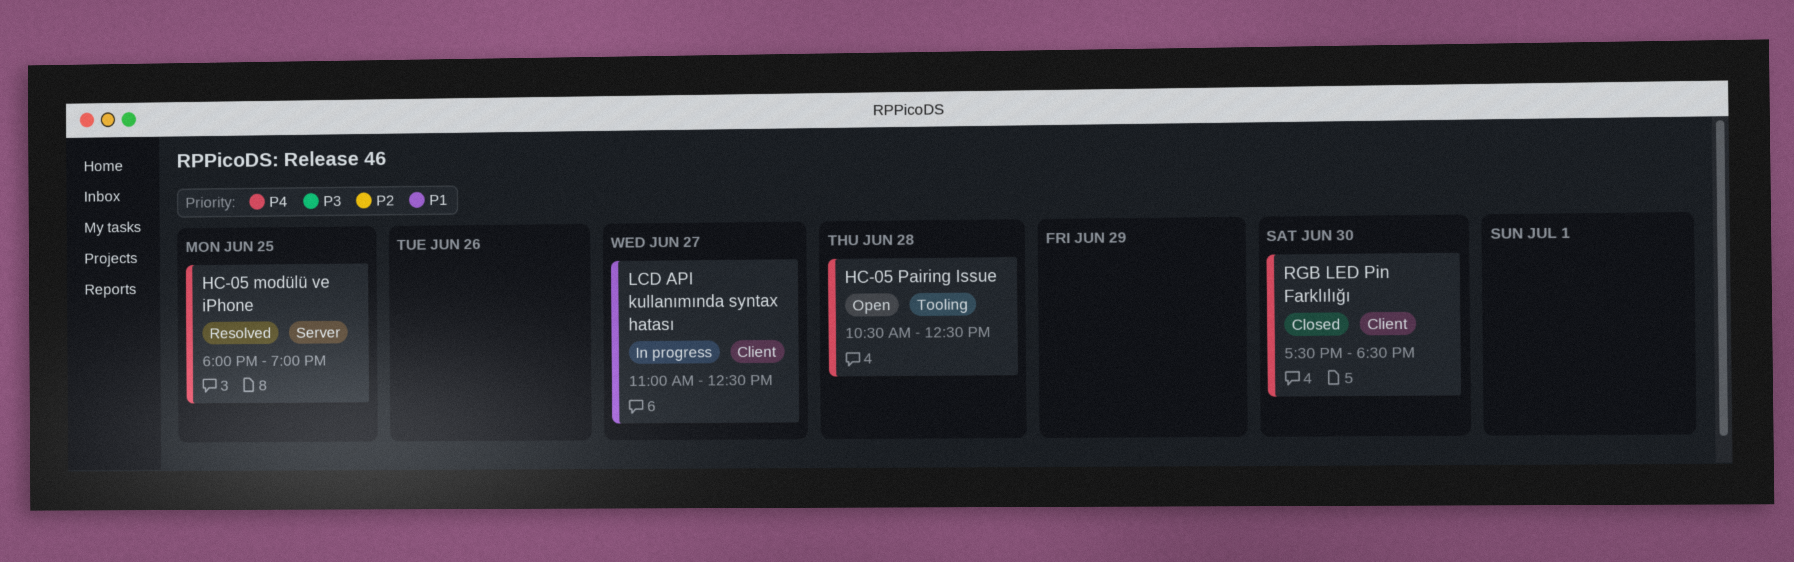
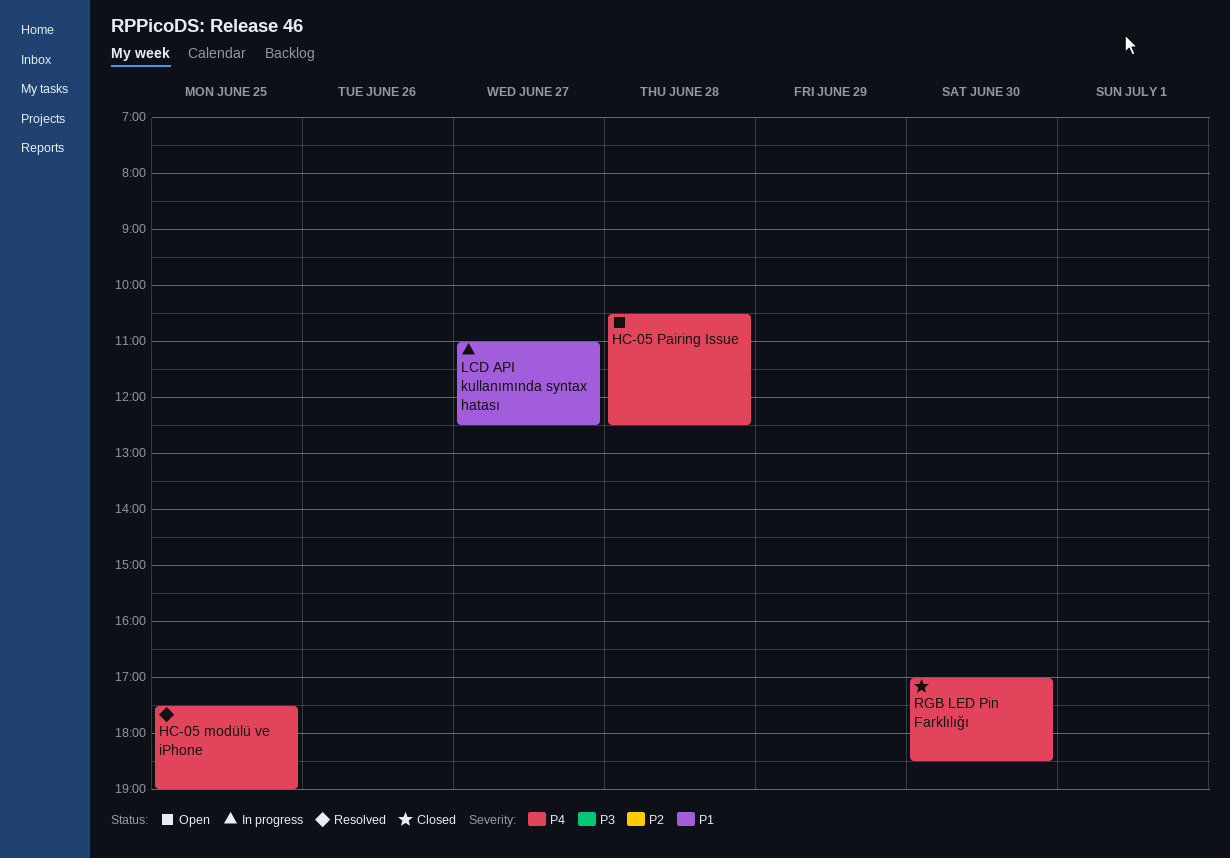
HC-05 modülü ve iPhone, begins: 18:00 -> 17:30
RGB LED Pin Farklılığı, begins: 17:30 -> 17:00

